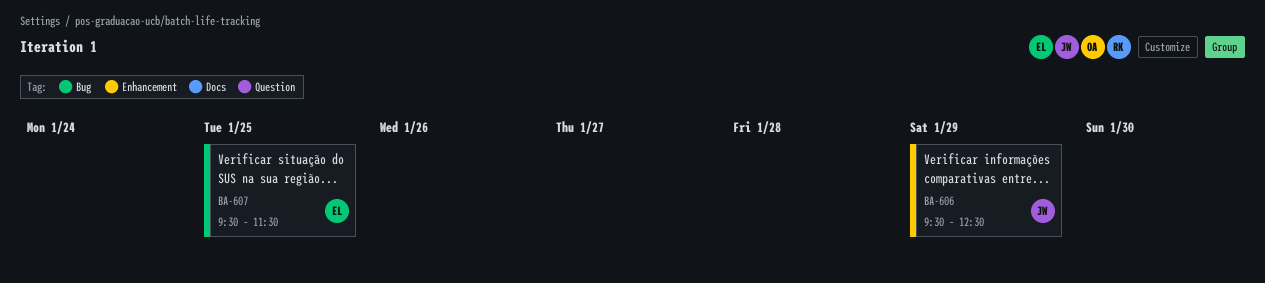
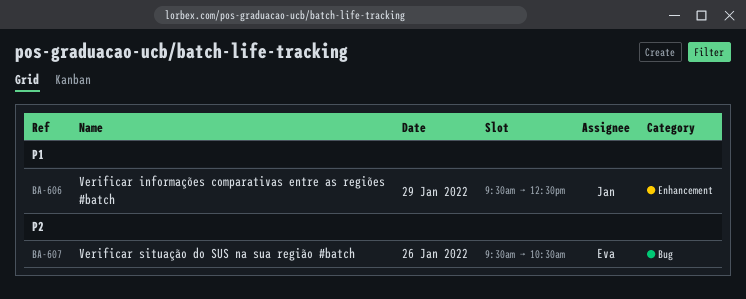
BA-607, day: Jan 25 -> Jan 26
BA-607, ends: 11:30 -> 10:30

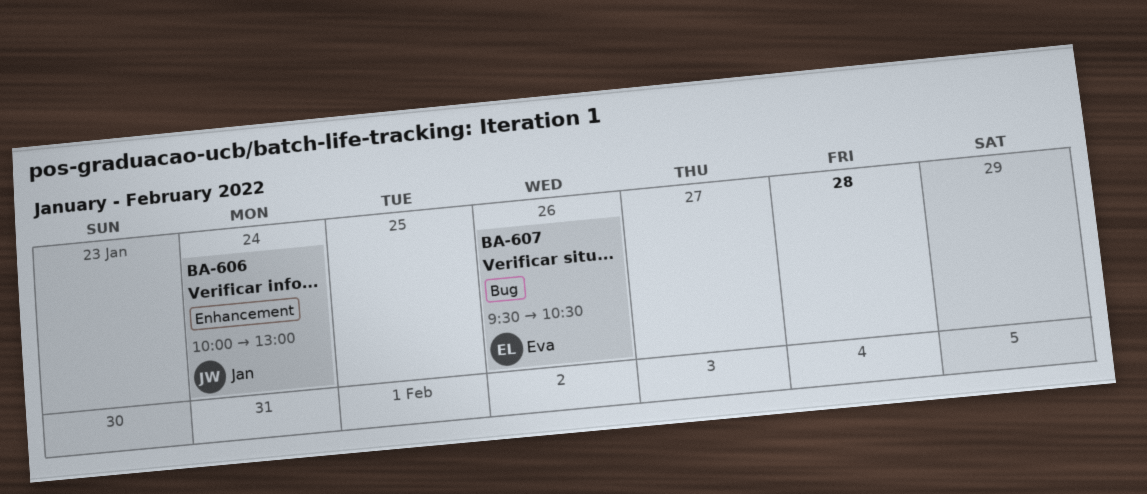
BA-606, day: Jan 29 -> Jan 24
BA-606, begins: 09:30 -> 10:00
BA-606, ends: 12:30 -> 13:00

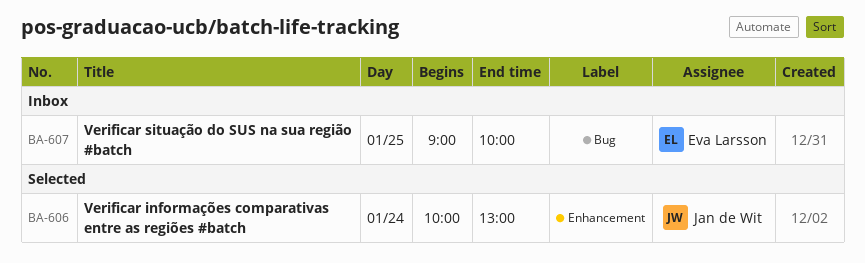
BA-607, day: Jan 26 -> Jan 25
BA-607, begins: 09:30 -> 09:00
BA-607, ends: 10:30 -> 10:00

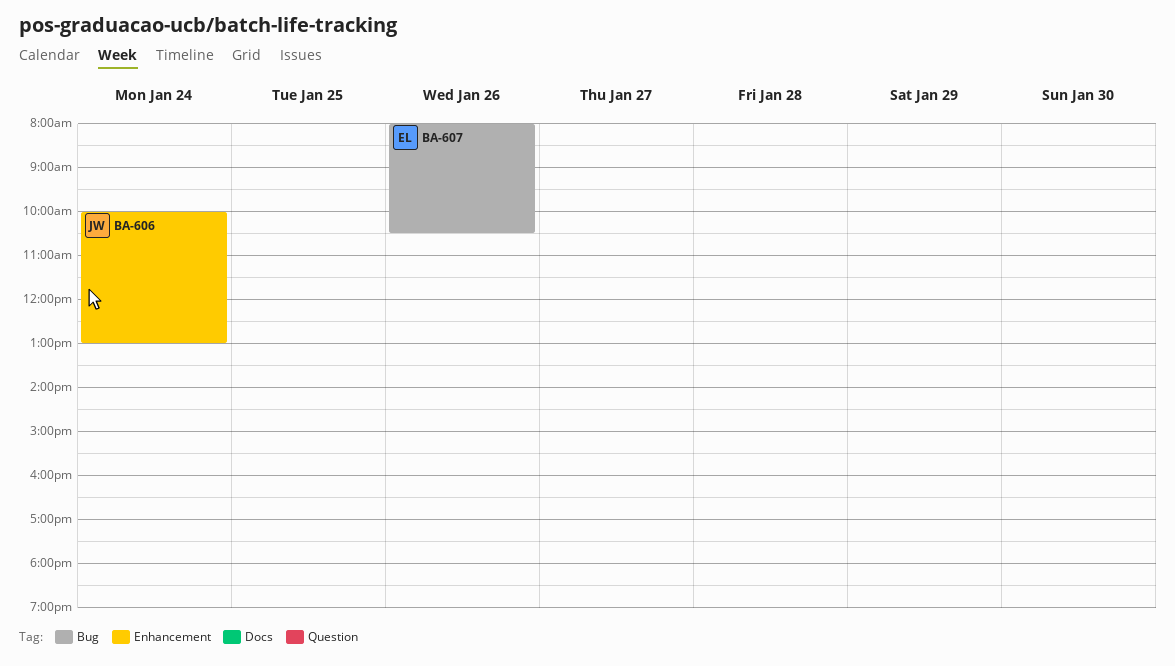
BA-607, day: Jan 25 -> Jan 26
BA-607, begins: 09:00 -> 08:00
BA-607, ends: 10:00 -> 10:30

